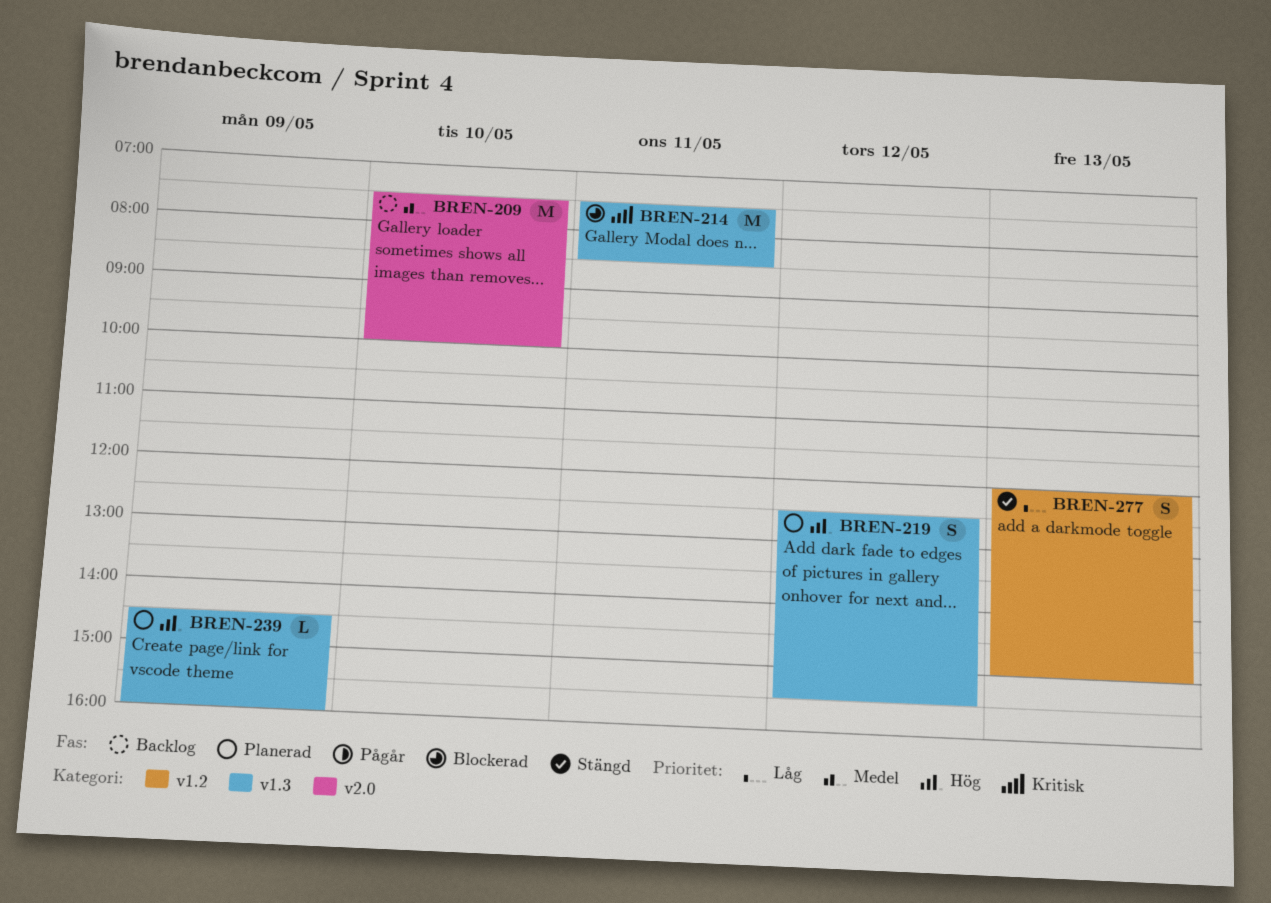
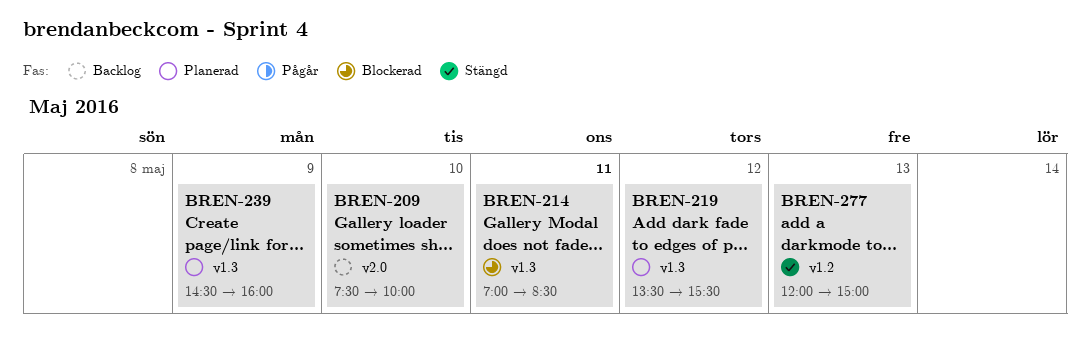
BREN-214, begins: 07:30 -> 07:00
BREN-219, begins: 12:30 -> 13:30

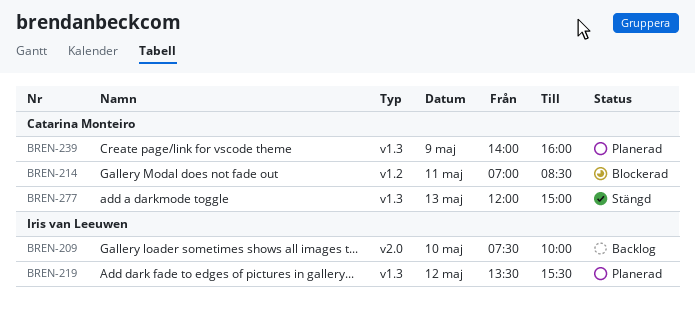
BREN-214, label: v1.3 -> v1.2
BREN-239, begins: 14:30 -> 14:00
BREN-277, label: v1.2 -> v1.3

